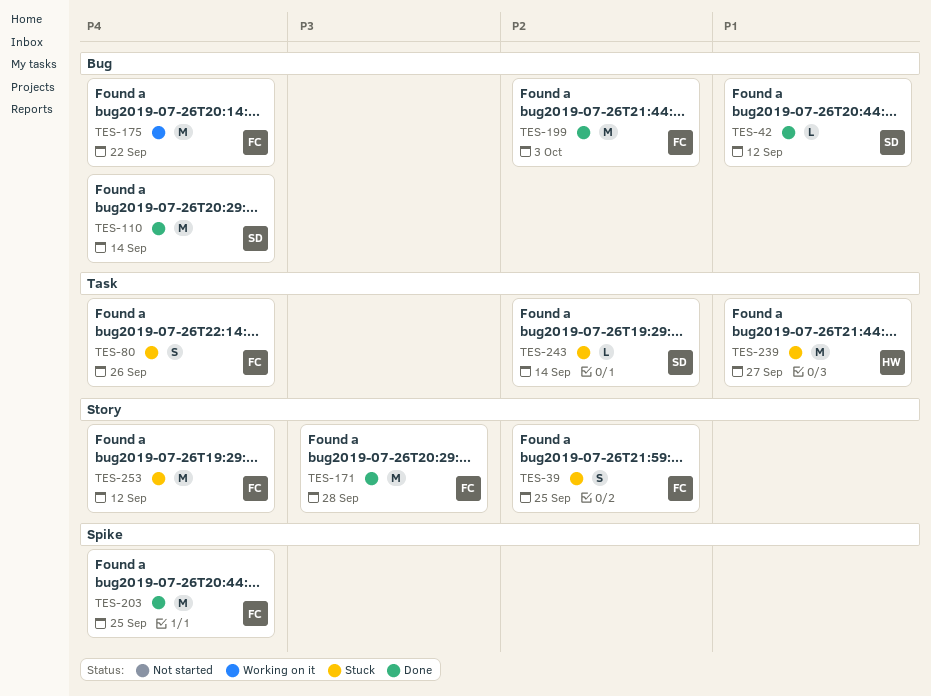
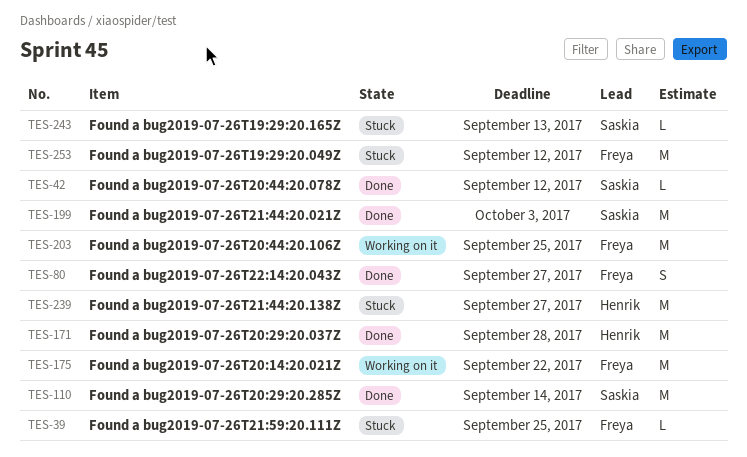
TES-39, estimate: S -> L
TES-80, status: Stuck -> Done
TES-80, due: Sep 26 -> Sep 27
TES-171, owner: Freya -> Henrik
TES-199, owner: Freya -> Saskia
TES-203, status: Done -> Working on it
TES-243, due: Sep 14 -> Sep 13

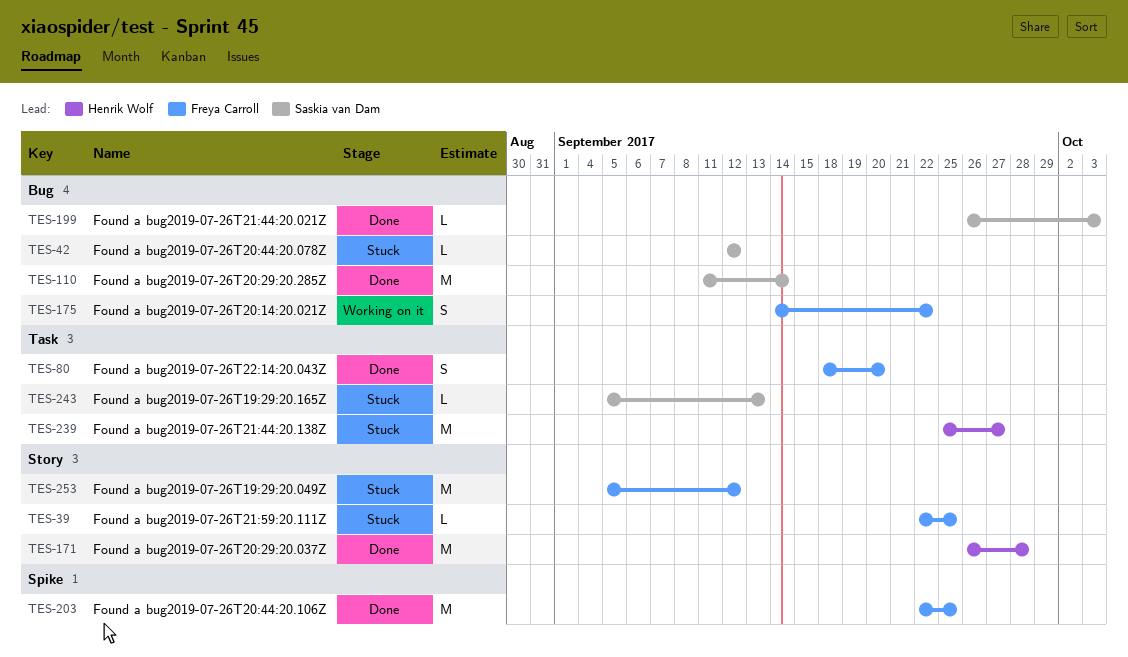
TES-42, status: Done -> Stuck
TES-80, due: Sep 27 -> Sep 20
TES-175, estimate: M -> S
TES-199, estimate: M -> L
TES-203, status: Working on it -> Done

